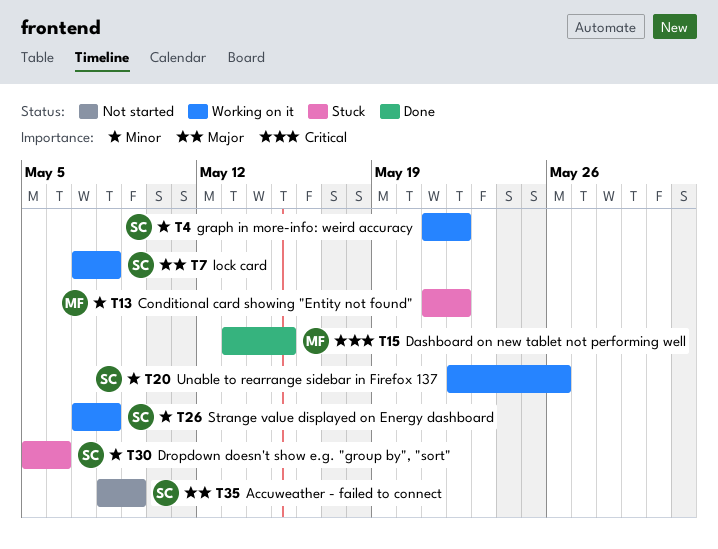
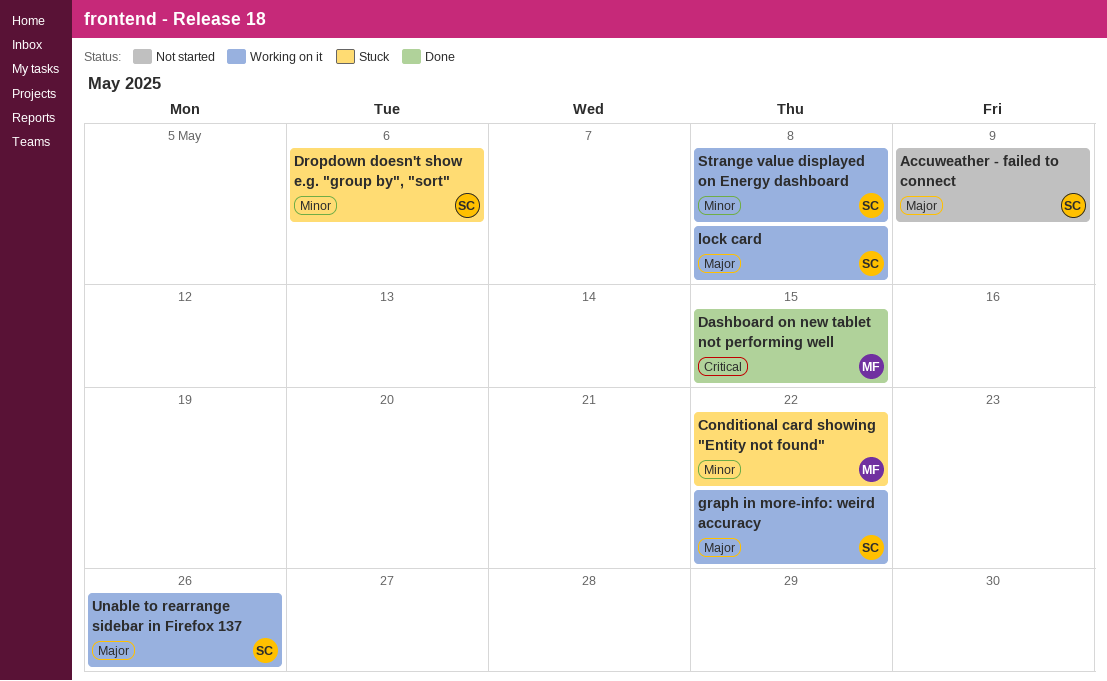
graph in more-info: weird accuracy, priority: Minor -> Major
Unable to rearrange sidebar in Firefox 137, priority: Minor -> Major

